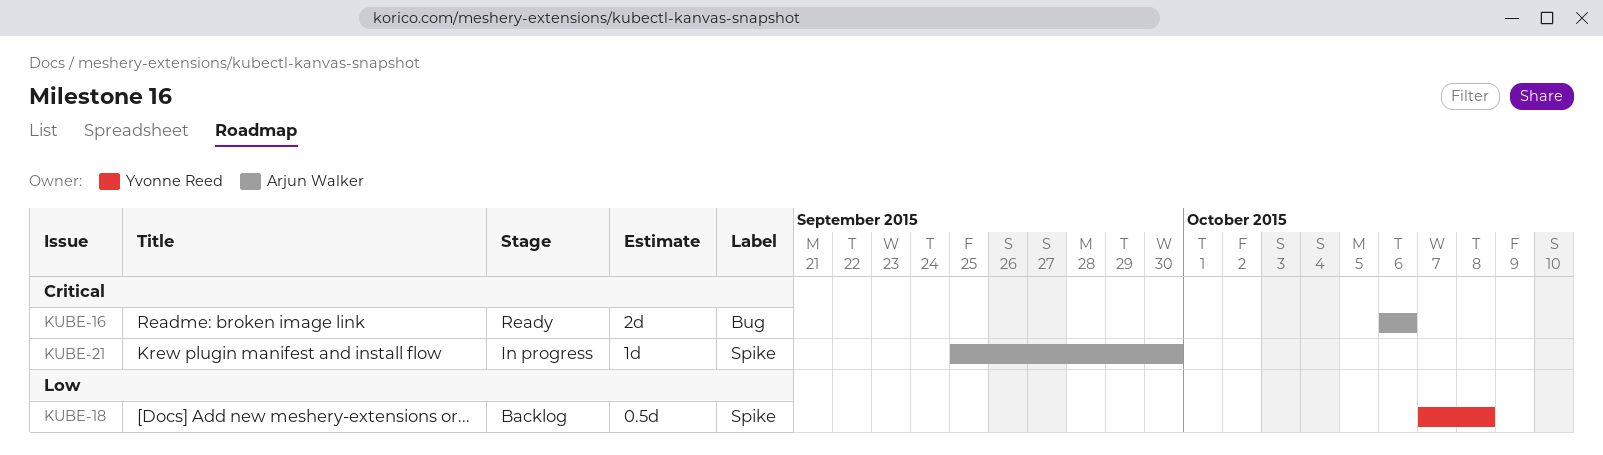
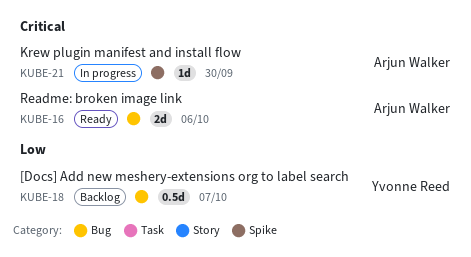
KUBE-18, label: Spike -> Bug
KUBE-18, due: Oct 8 -> Oct 7

